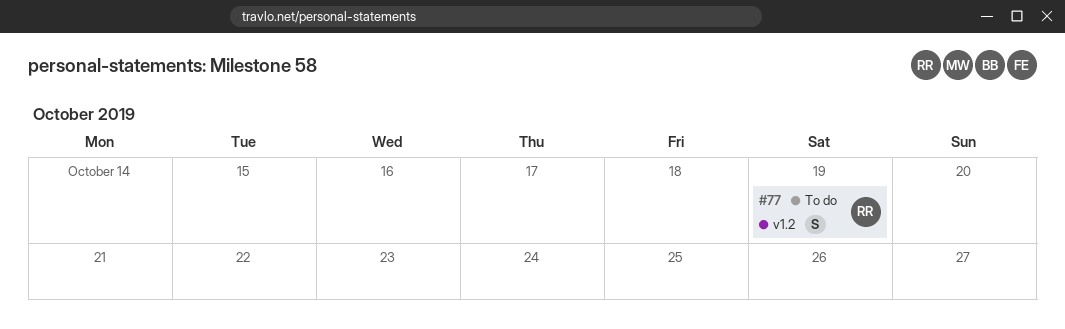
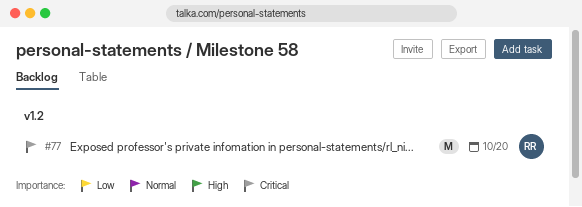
#77, estimate: S -> M
#77, due: Oct 19 -> Oct 20

